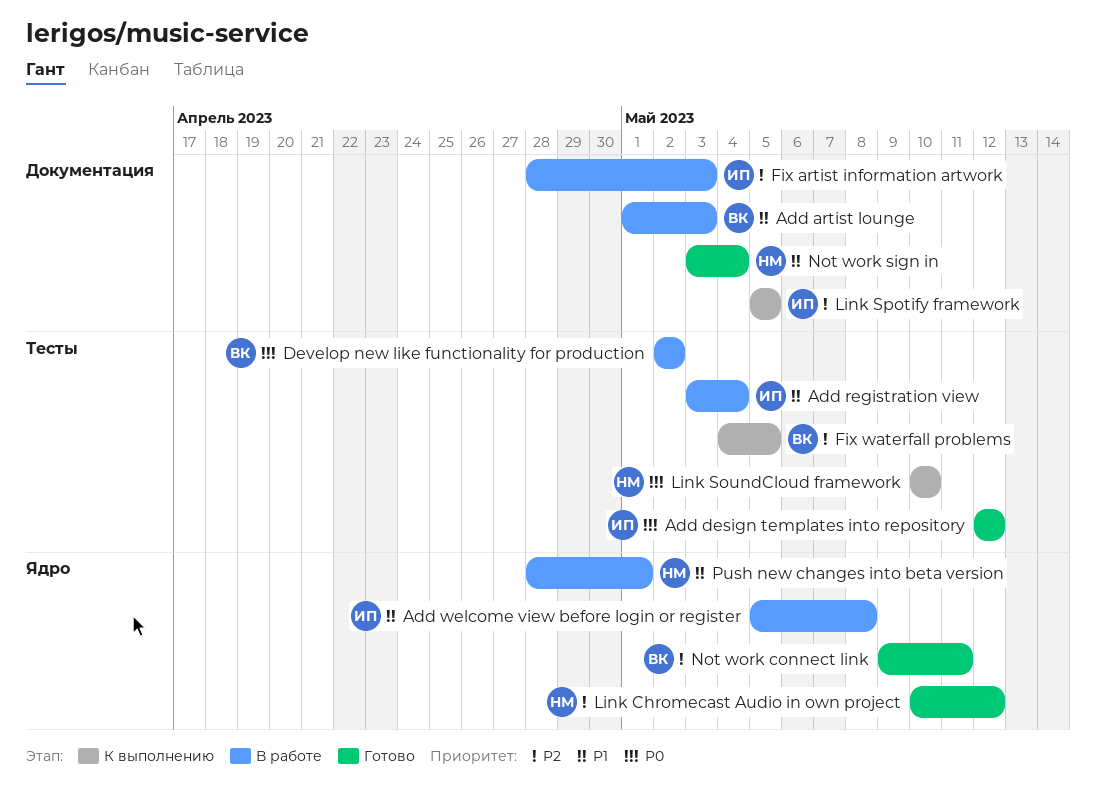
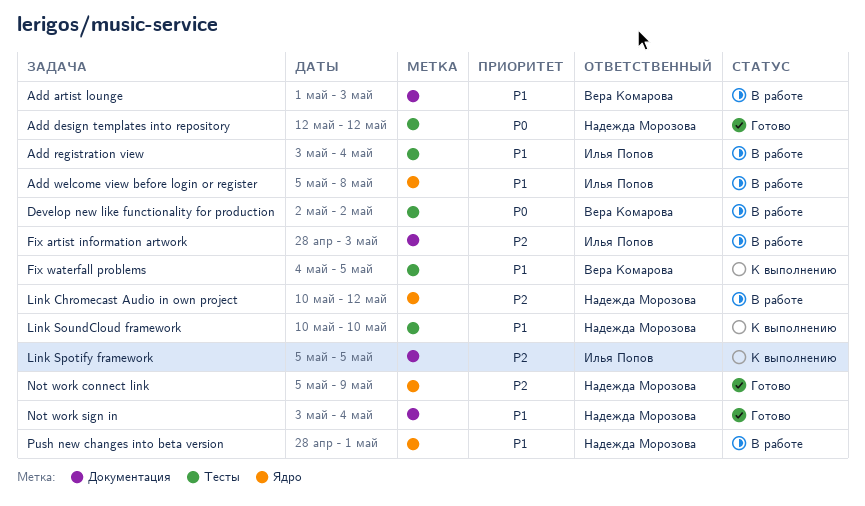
Add design templates into repository, owner: Илья Попов -> Надежда Морозова
Fix waterfall problems, priority: P2 -> P1
Link Chromecast Audio in own project, status: Готово -> В работе
Link SoundCloud framework, priority: P0 -> P1
Not work connect link, owner: Вера Комарова -> Надежда Морозова
Not work connect link, start: May 9 -> May 5
Not work connect link, due: May 11 -> May 9

